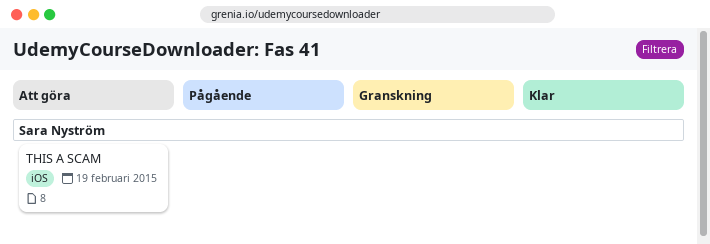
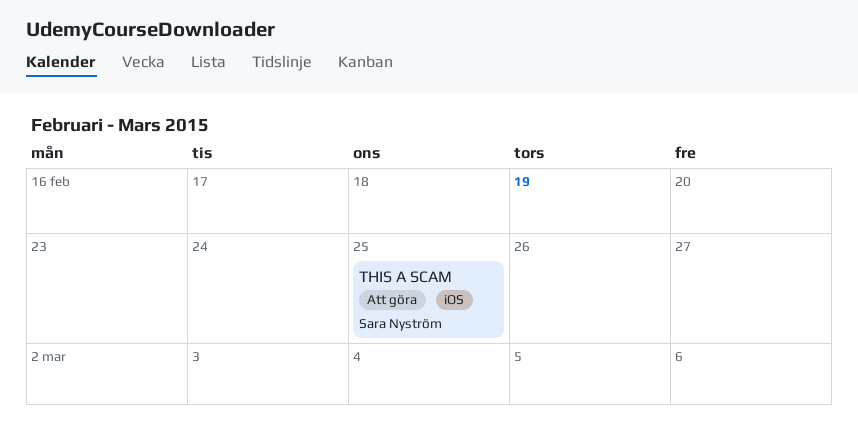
THIS A SCAM, due: Feb 19 -> Feb 25

